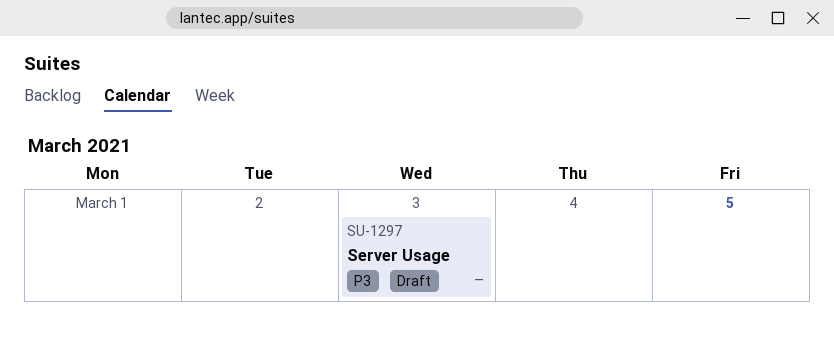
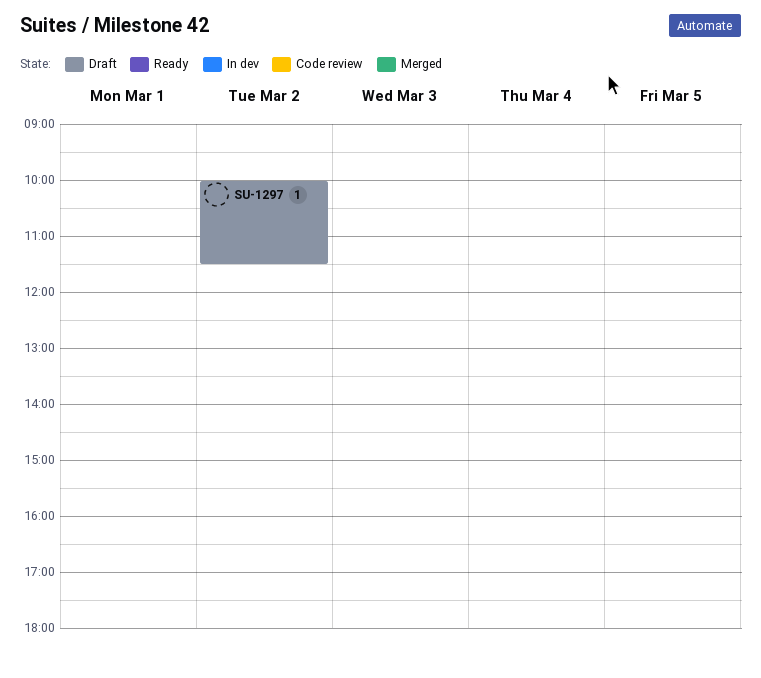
SU-1297, day: Mar 3 -> Mar 2

